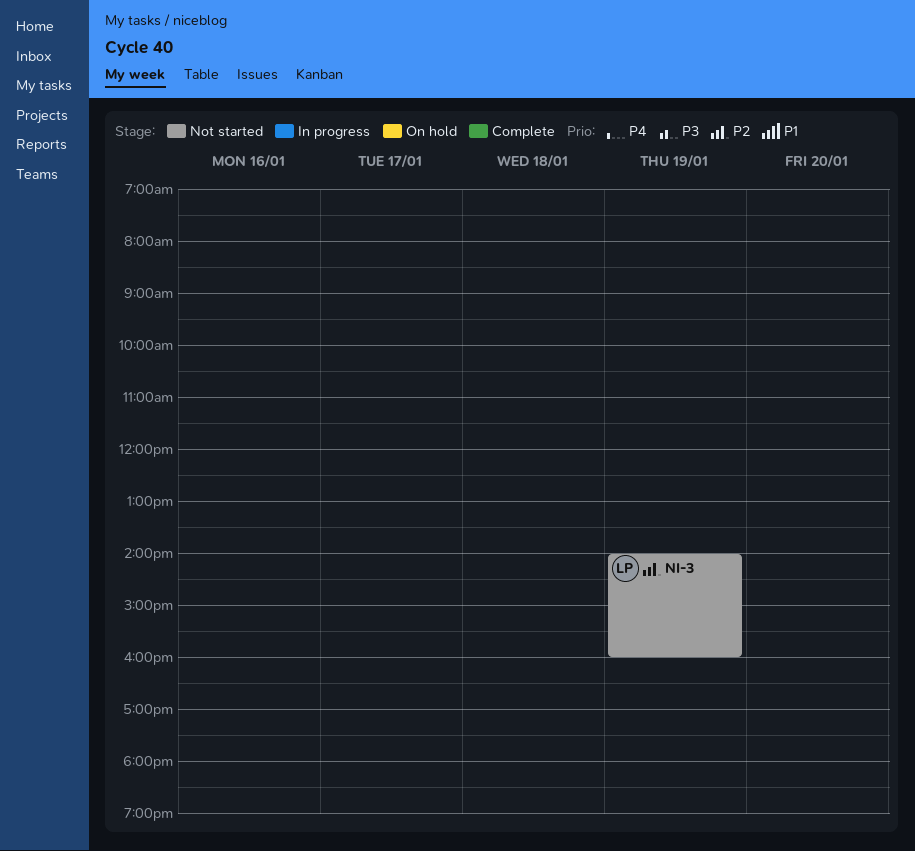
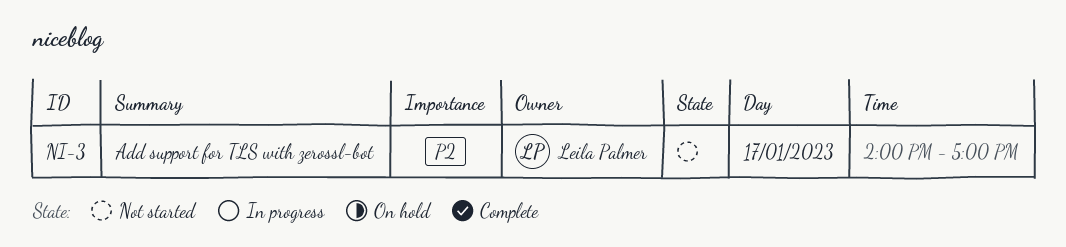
NI-3, day: Jan 19 -> Jan 17
NI-3, ends: 16:00 -> 17:00

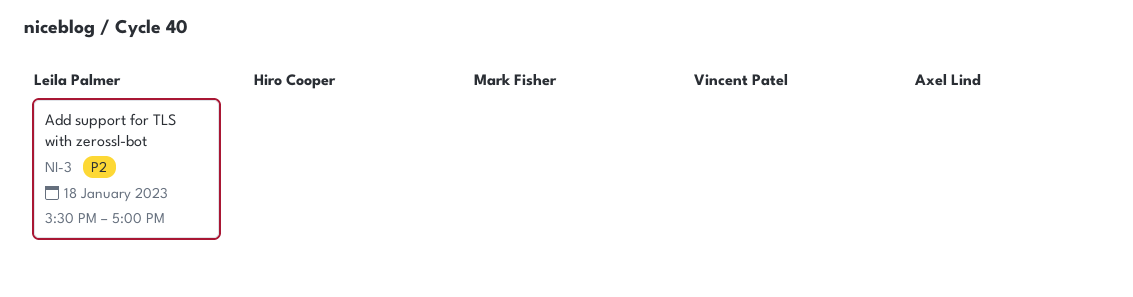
NI-3, day: Jan 17 -> Jan 18
NI-3, begins: 14:00 -> 15:30

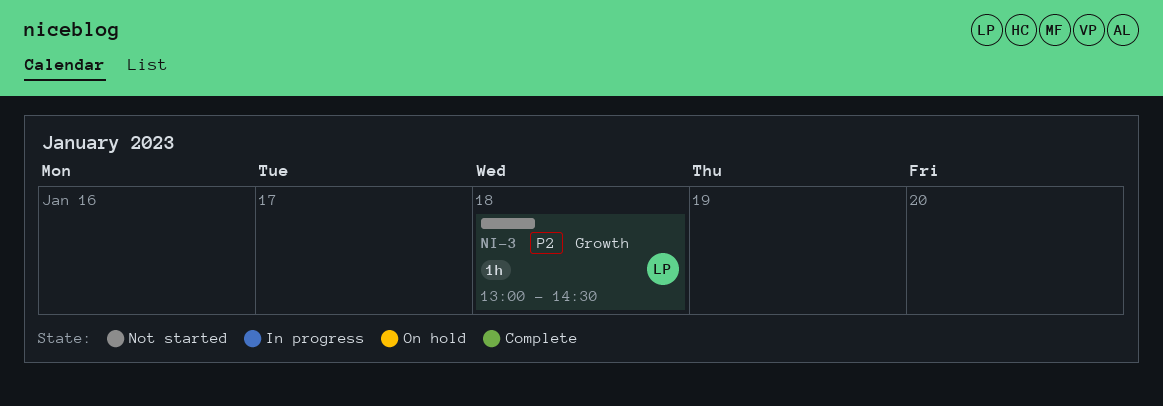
NI-3, begins: 15:30 -> 13:00
NI-3, ends: 17:00 -> 14:30

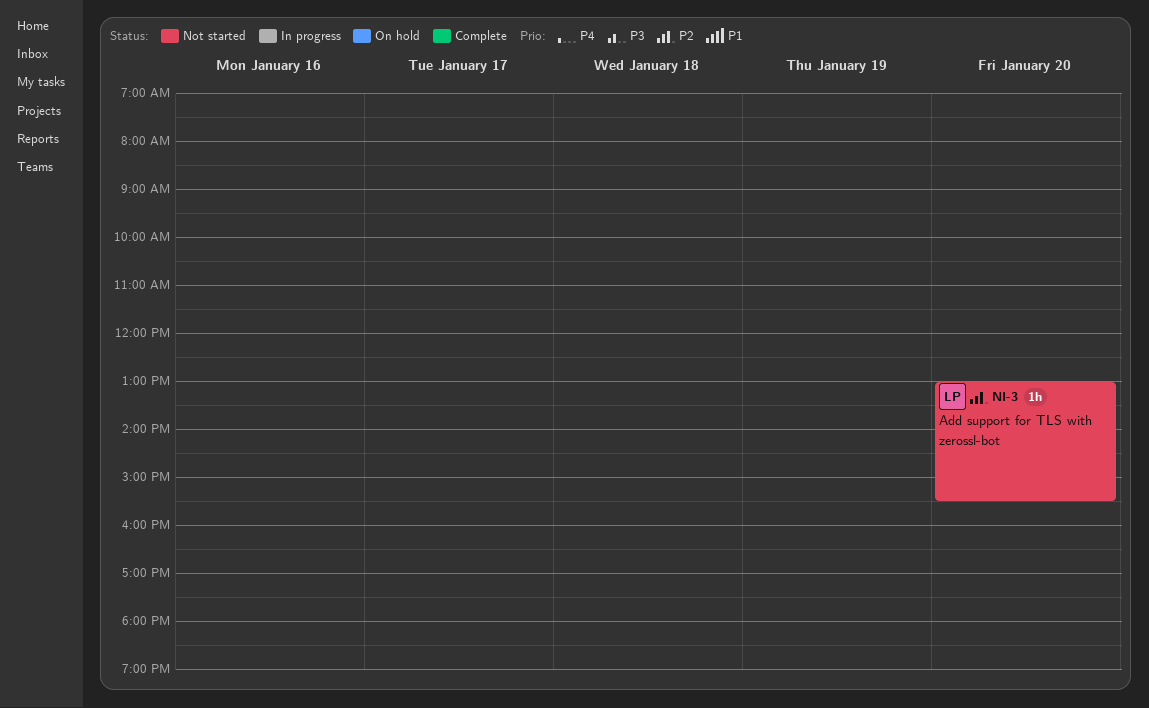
NI-3, day: Jan 18 -> Jan 20
NI-3, ends: 14:30 -> 15:30

